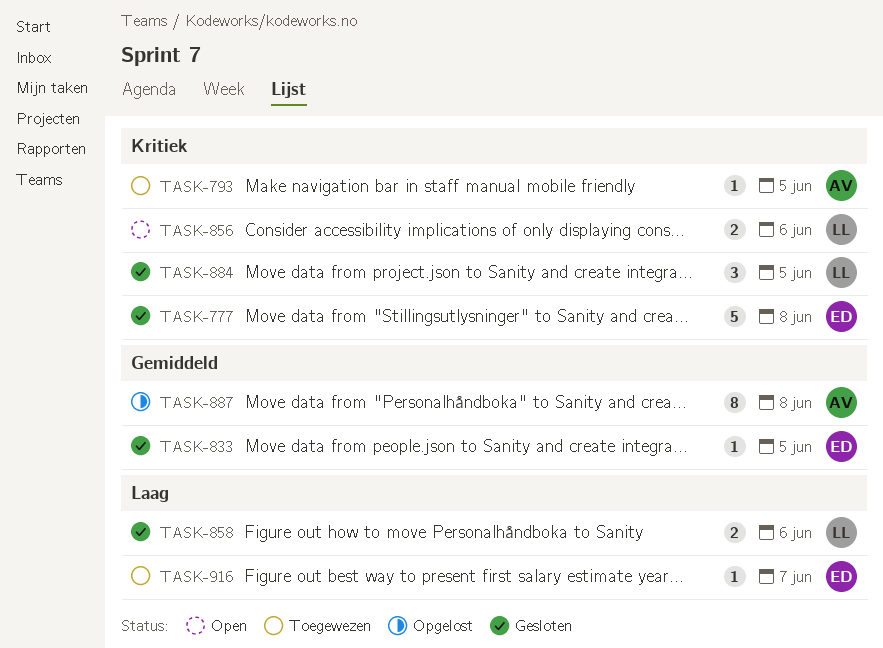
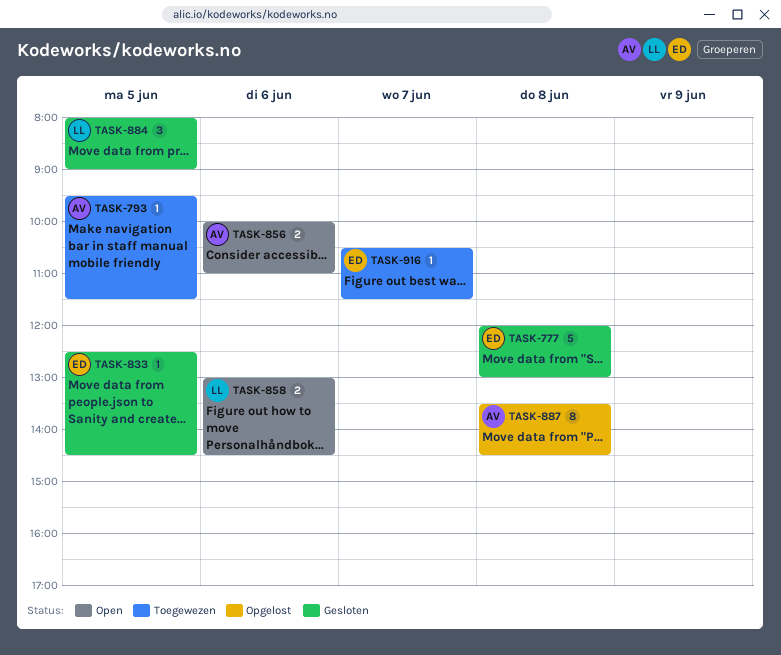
TASK-856, owner: LL -> AV
TASK-858, status: Gesloten -> Open

